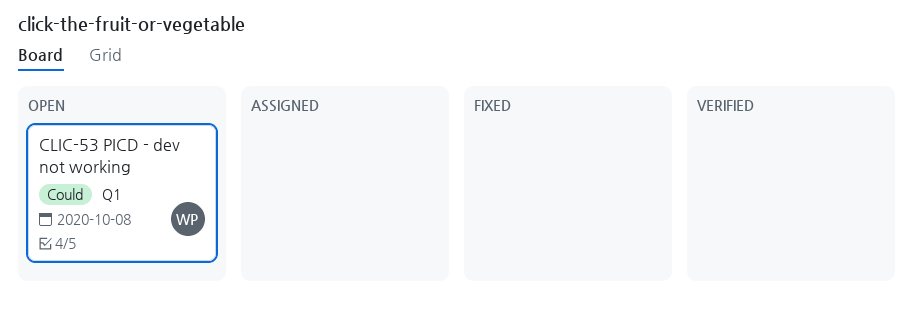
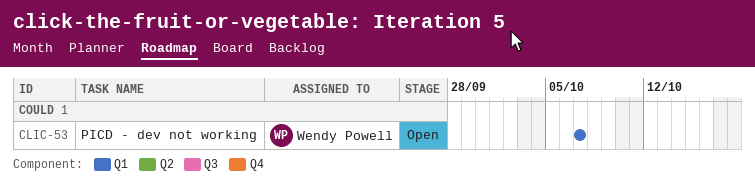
CLIC-53, due: Oct 8 -> Oct 7

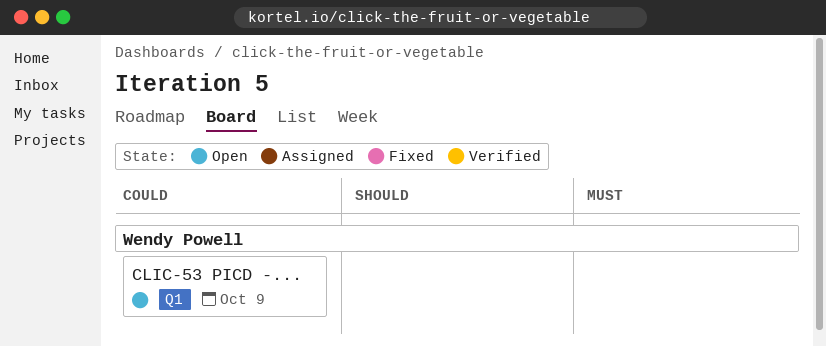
CLIC-53, due: Oct 7 -> Oct 9

